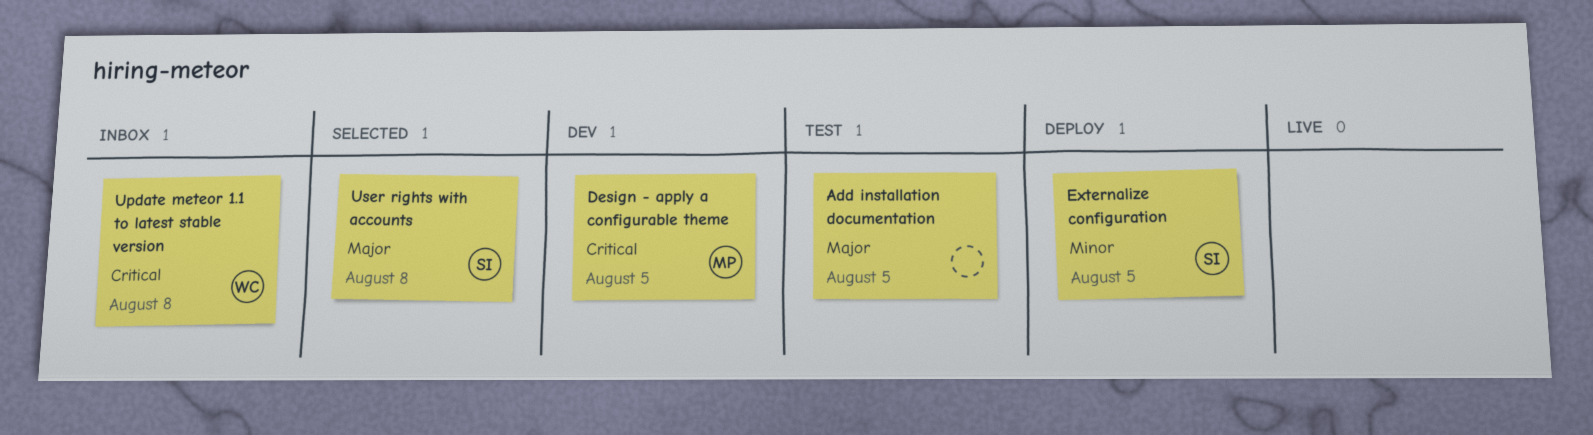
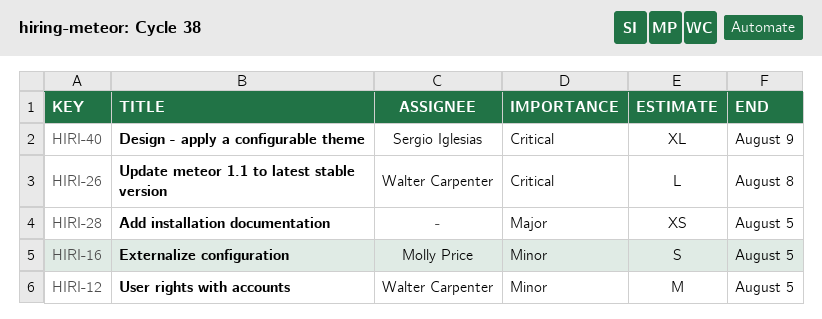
Design - apply a configurable theme, owner: Molly Price -> Sergio Iglesias
Design - apply a configurable theme, due: Aug 5 -> Aug 9
Externalize configuration, owner: Sergio Iglesias -> Molly Price
User rights with accounts, owner: Sergio Iglesias -> Walter Carpenter
User rights with accounts, priority: Major -> Minor
User rights with accounts, due: Aug 8 -> Aug 5

